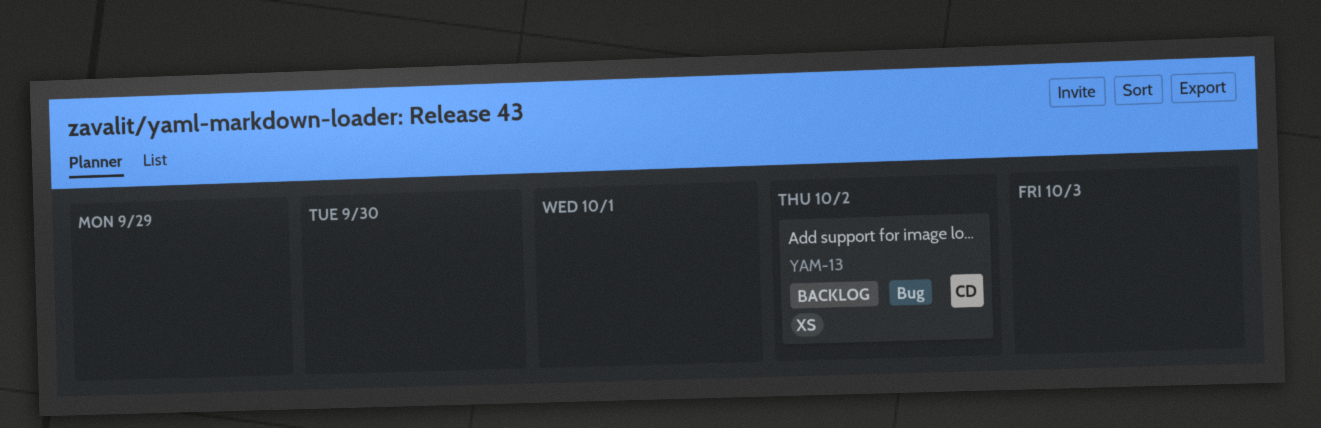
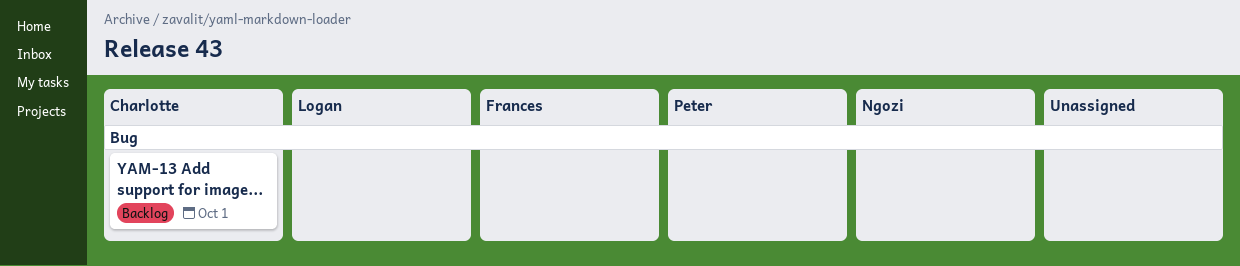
YAM-13, due: Oct 2 -> Oct 1

